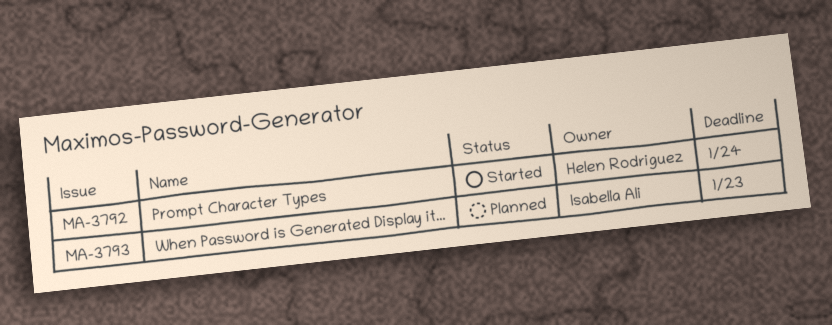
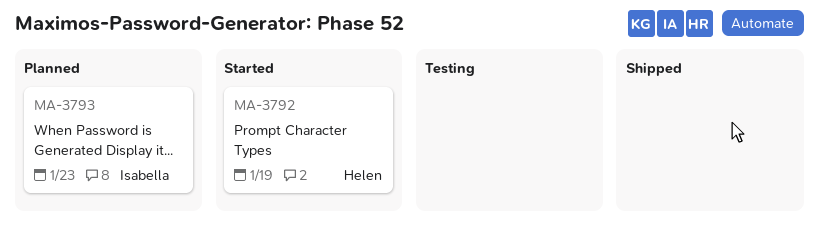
MA-3792, due: Jan 24 -> Jan 19

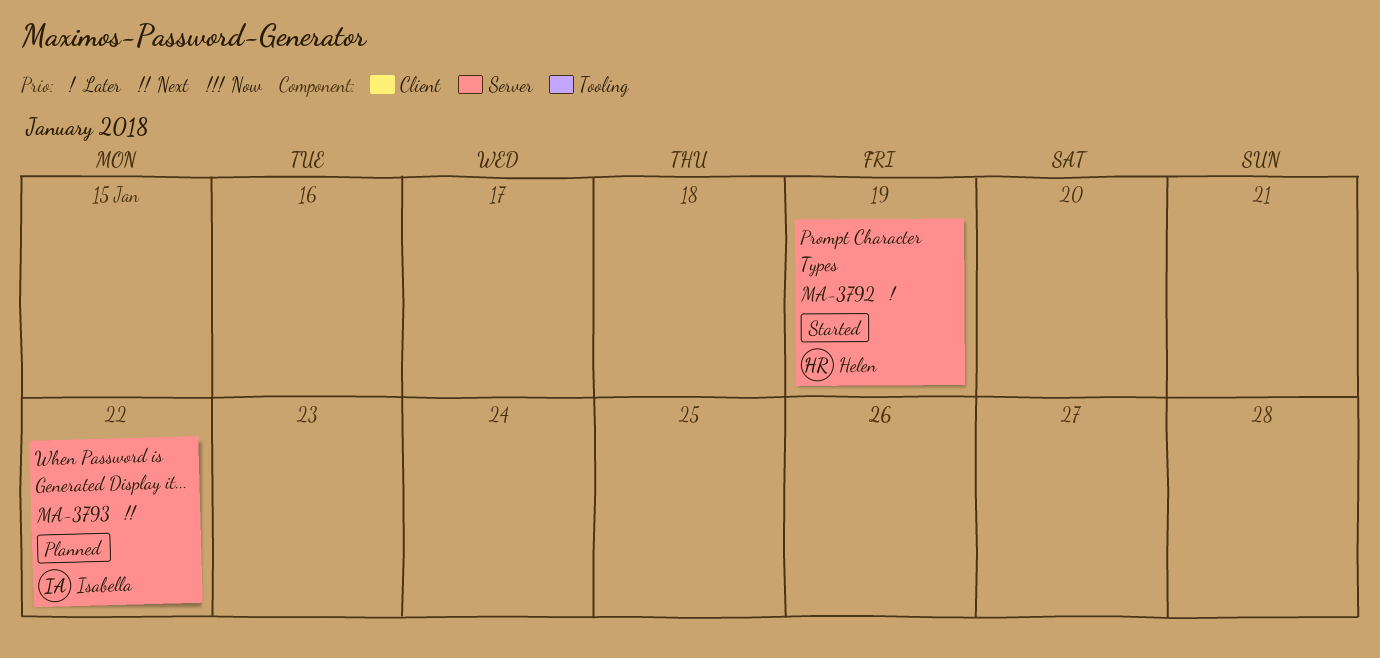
MA-3793, due: Jan 23 -> Jan 22

